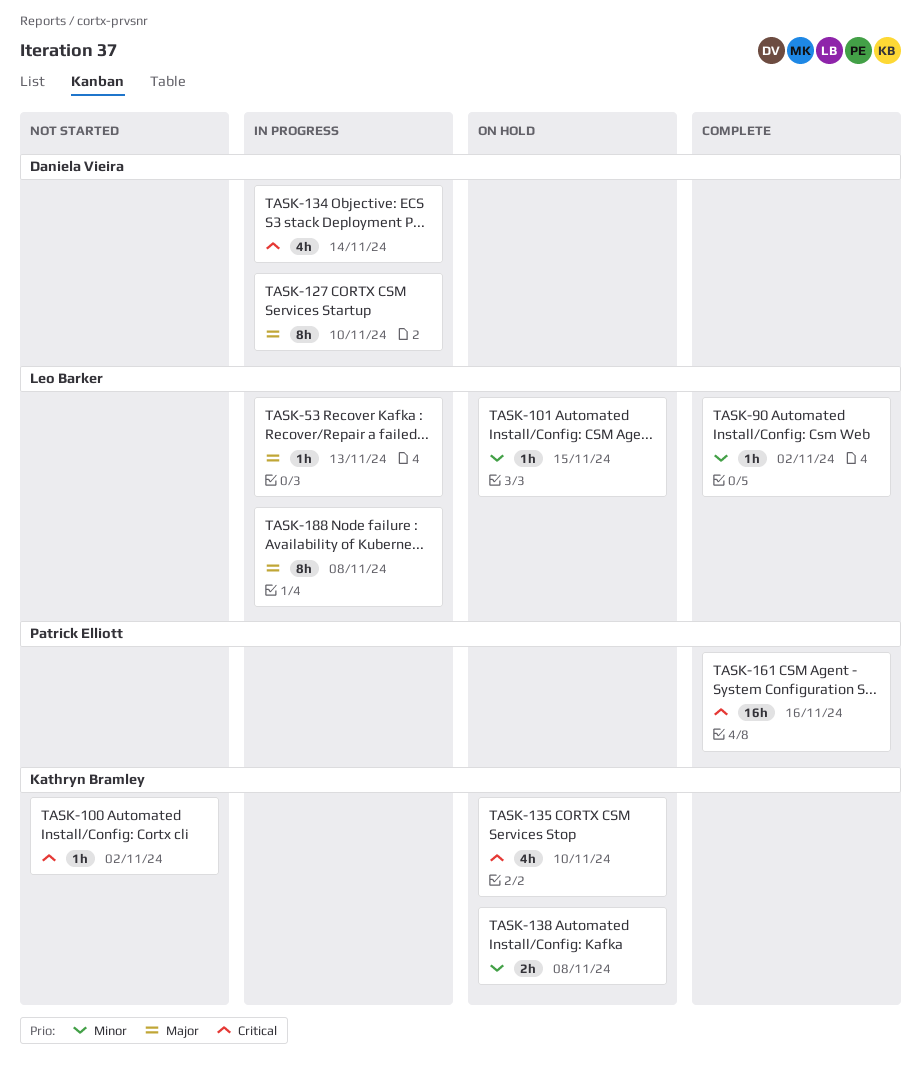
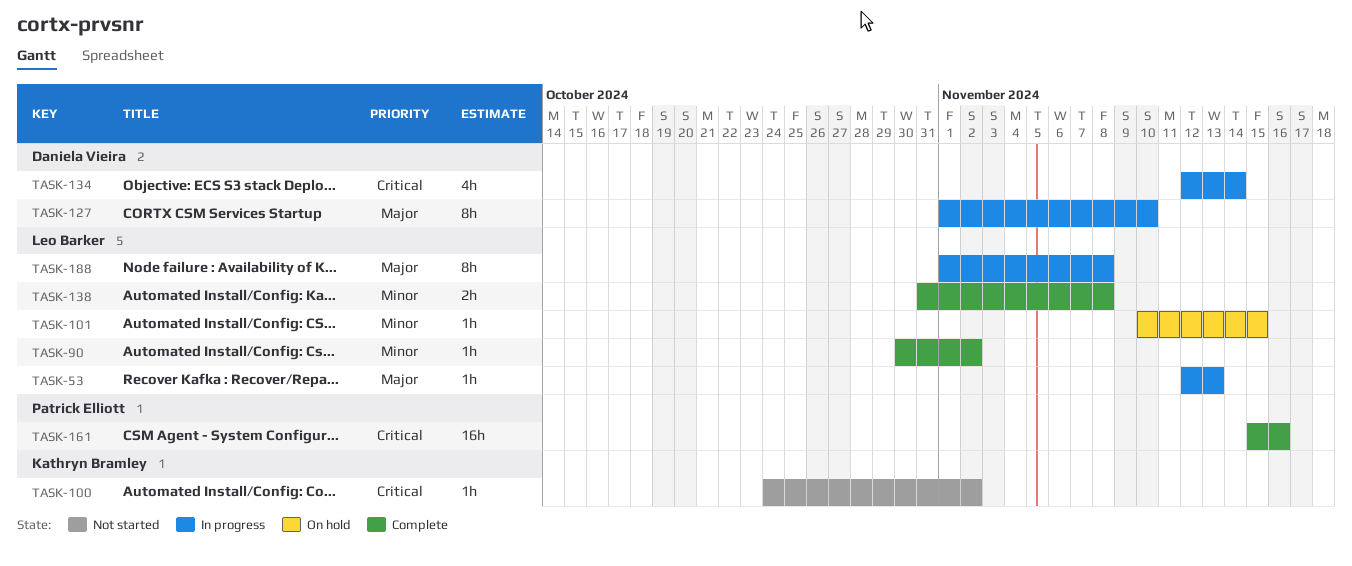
TASK-135: present -> none
TASK-138, status: On hold -> Complete
TASK-138, owner: Kathryn Bramley -> Leo Barker

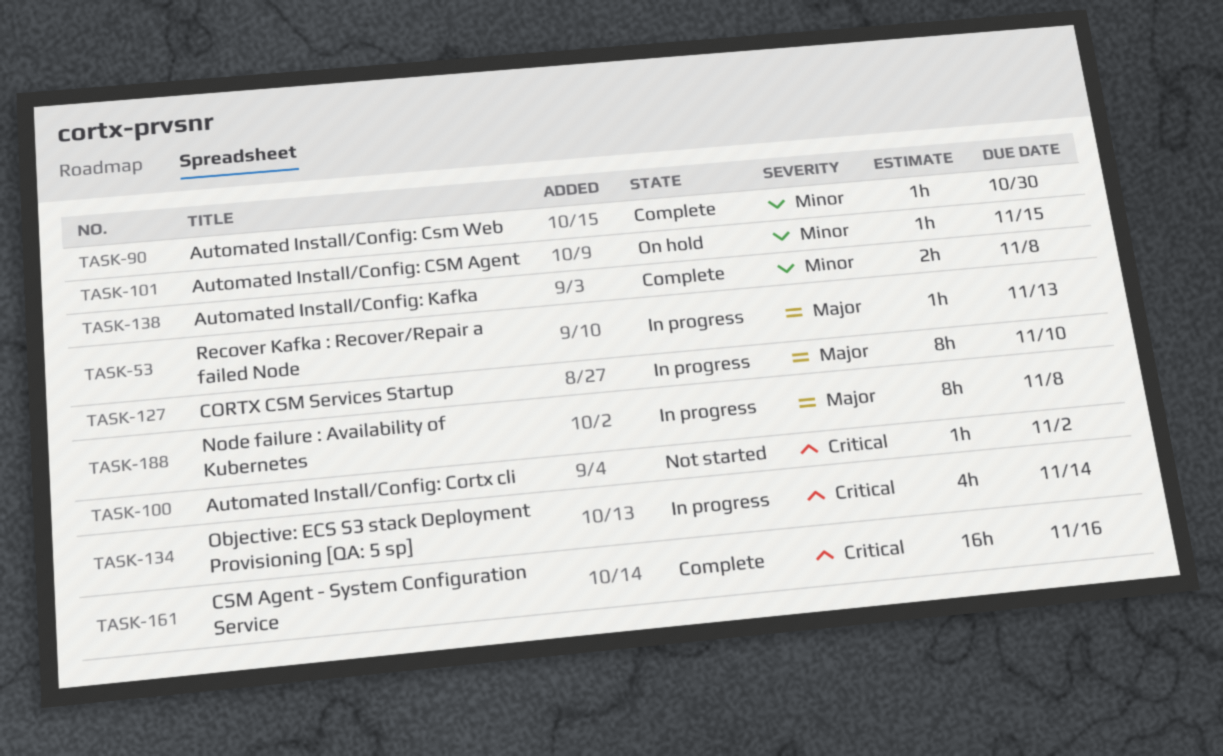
TASK-90, due: Nov 2 -> Oct 30

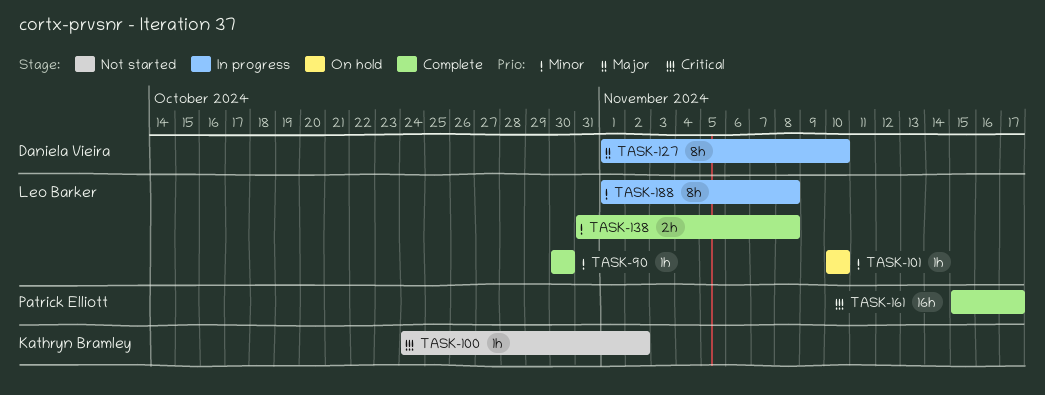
TASK-53: present -> none
TASK-101, due: Nov 15 -> Nov 10
TASK-134: present -> none
TASK-161, due: Nov 16 -> Nov 17
TASK-188, priority: Major -> Minor

